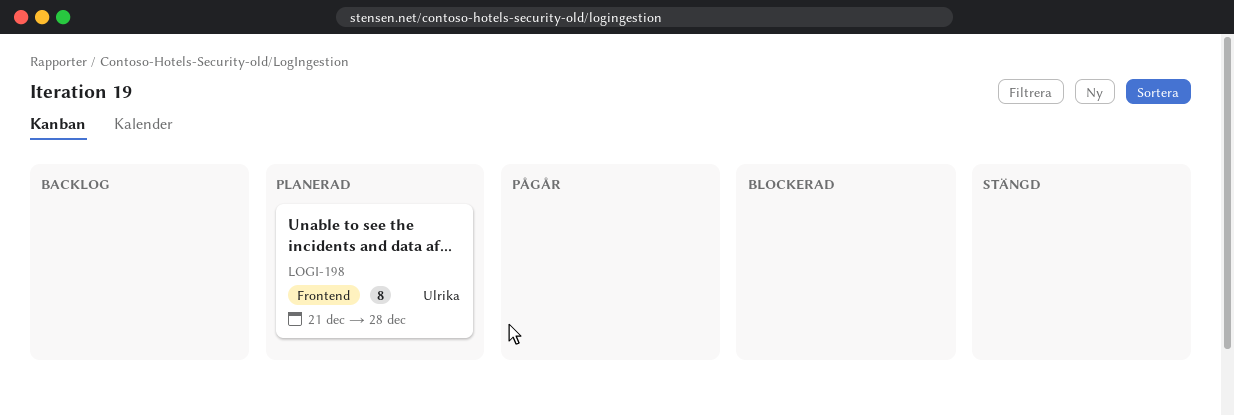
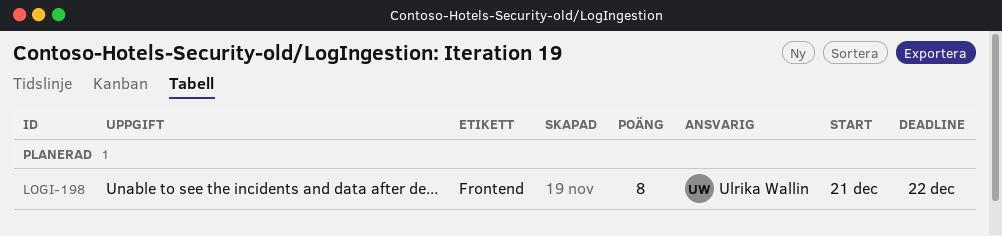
LOGI-198, due: Dec 28 -> Dec 22

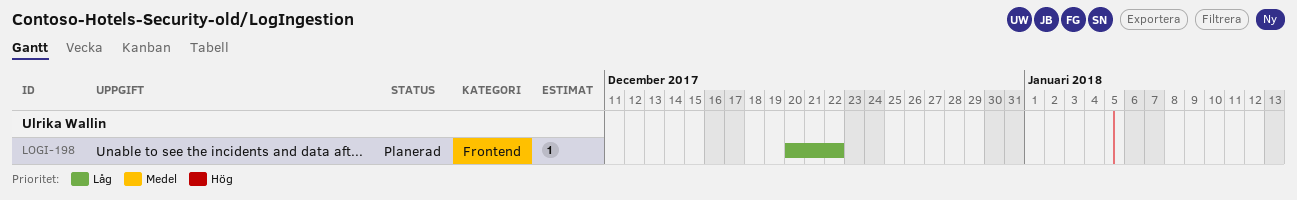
LOGI-198, estimate: 8 -> 1
LOGI-198, start: Dec 21 -> Dec 20

